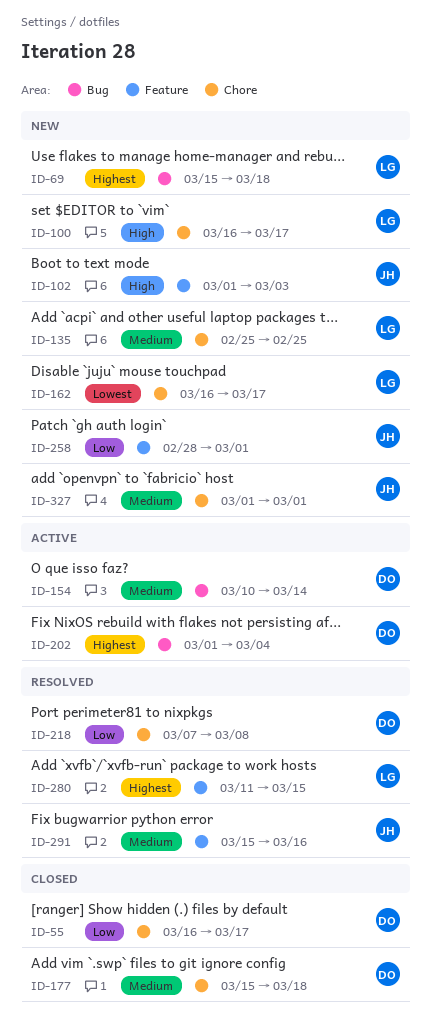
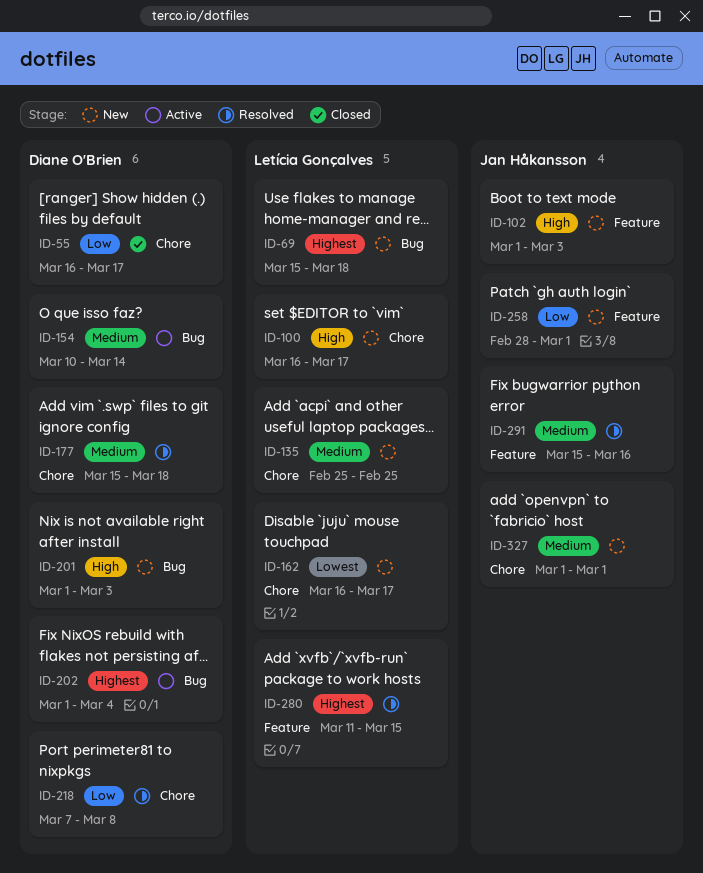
ID-177, status: Closed -> Resolved
ID-201: none -> present

